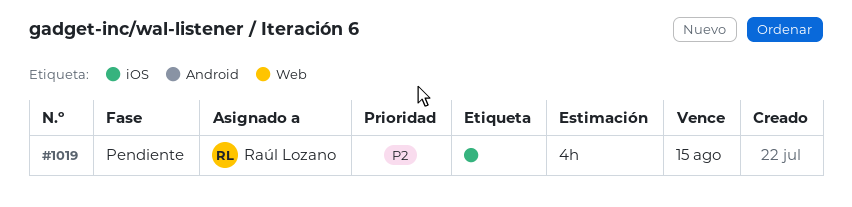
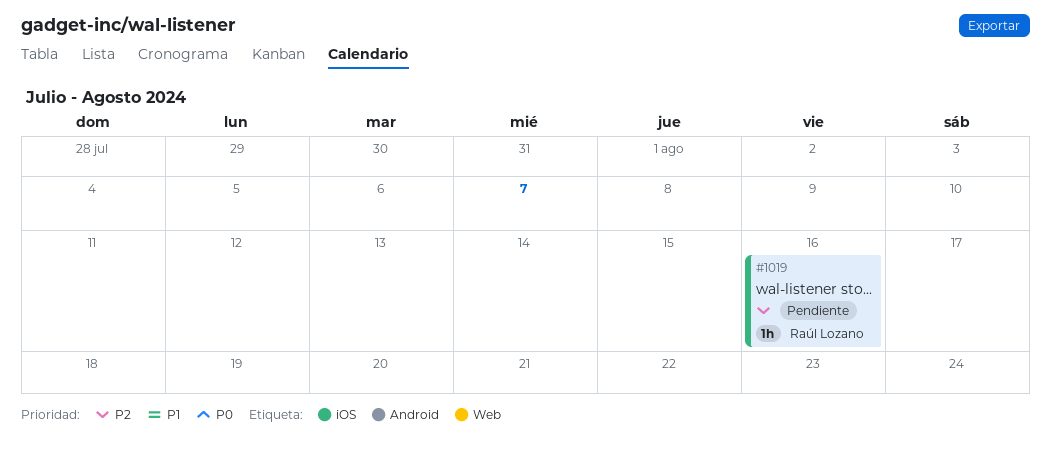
#1019, estimate: 4h -> 1h
#1019, due: Aug 15 -> Aug 16

